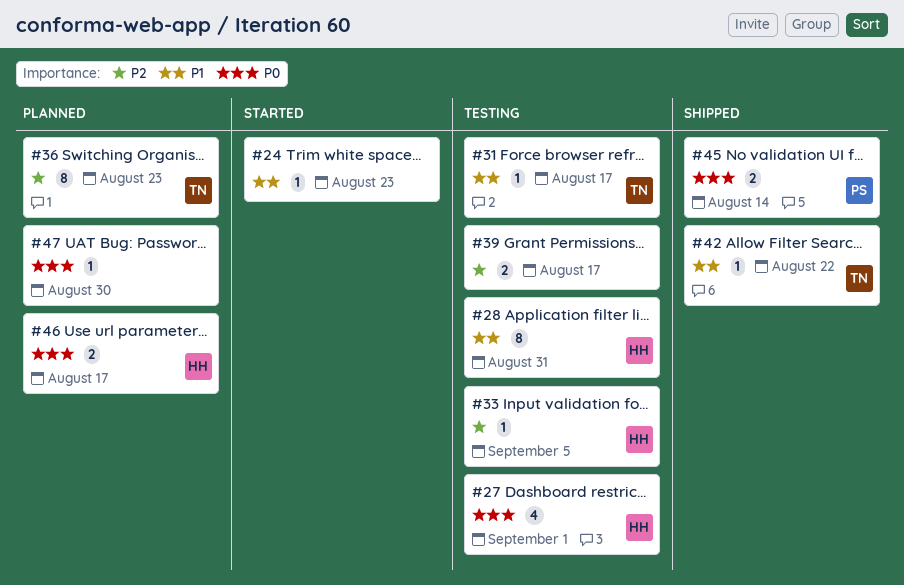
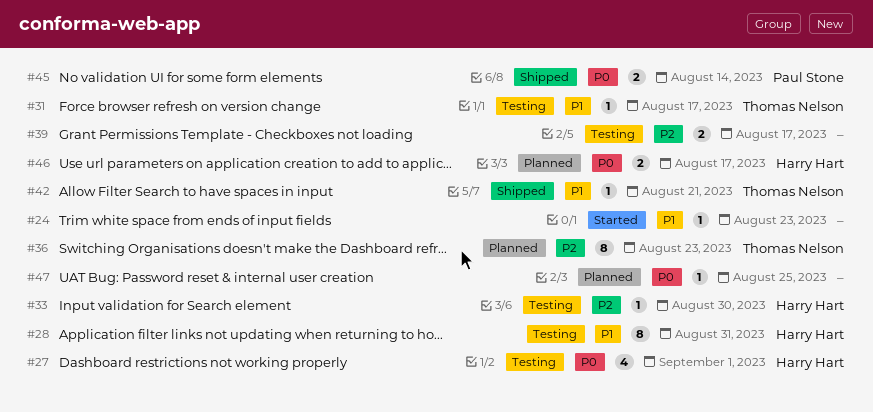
#33, due: Sep 5 -> Aug 30
#42, due: Aug 22 -> Aug 21
#47, due: Aug 30 -> Aug 25

